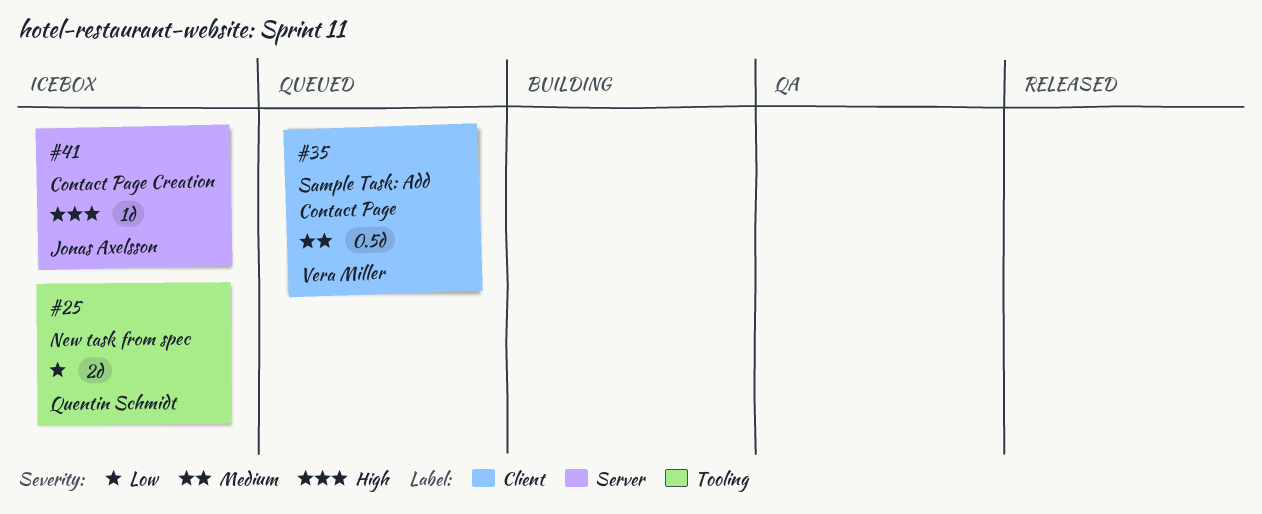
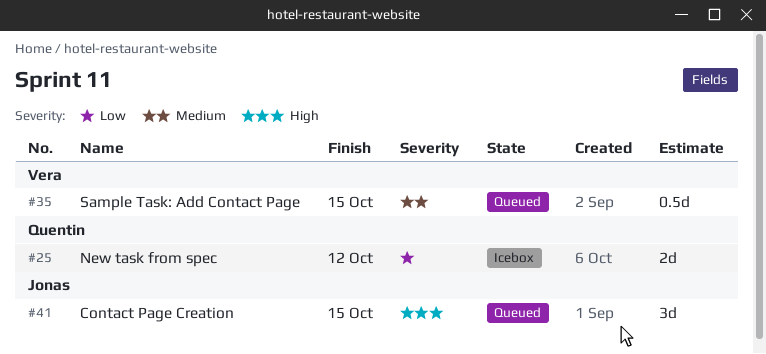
#41, status: Icebox -> Queued
#41, estimate: 1d -> 3d

